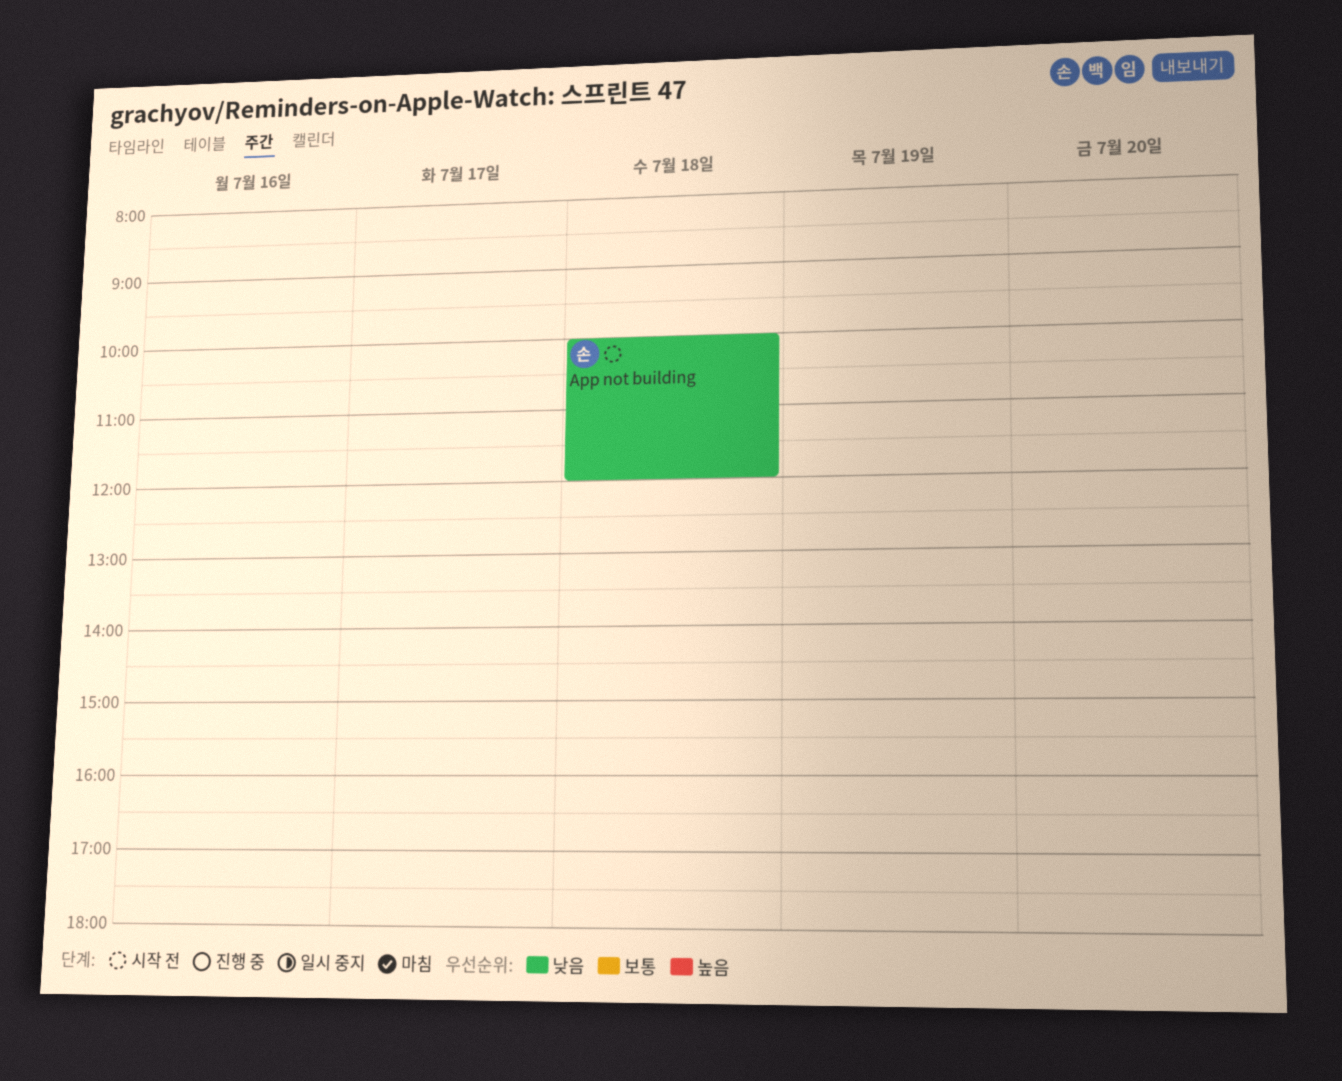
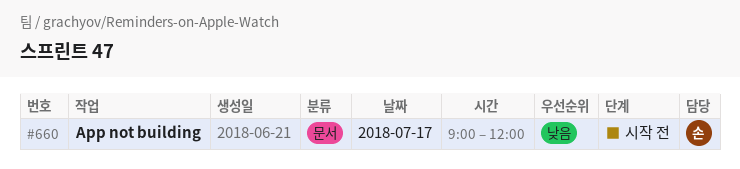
App not building, day: Jul 18 -> Jul 17
App not building, begins: 10:00 -> 09:00

